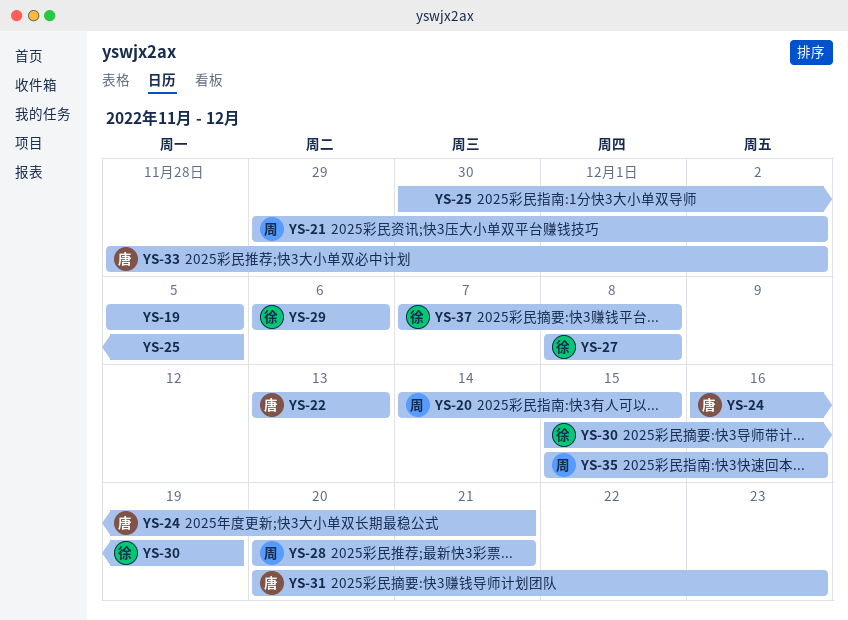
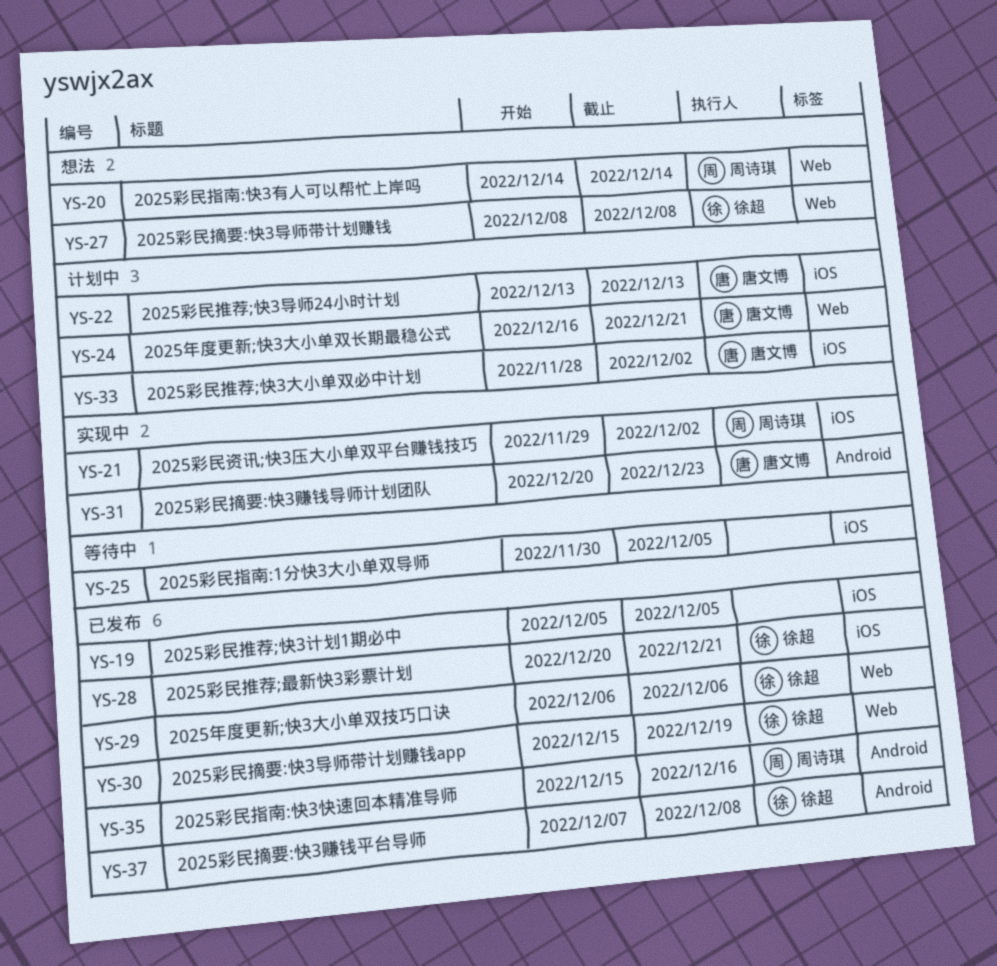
YS-20, due: Dec 15 -> Dec 14
YS-28, owner: 周诗琪 -> 徐超

